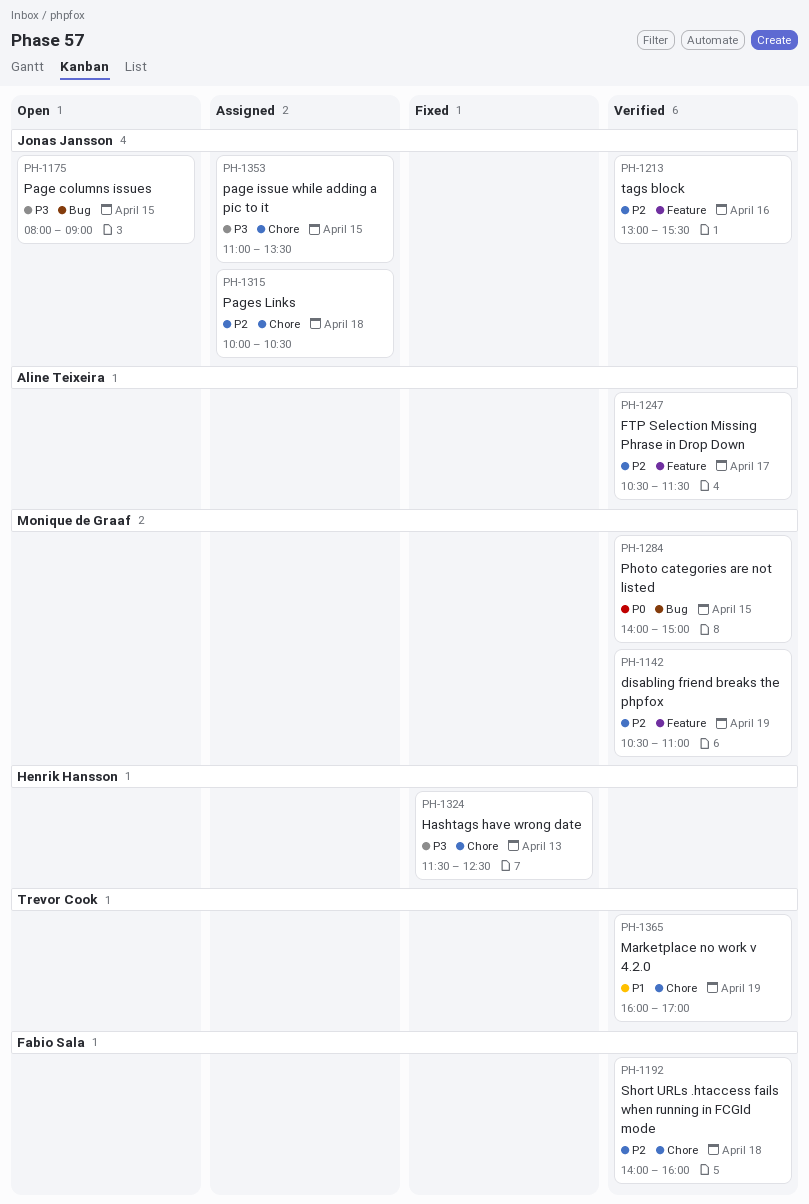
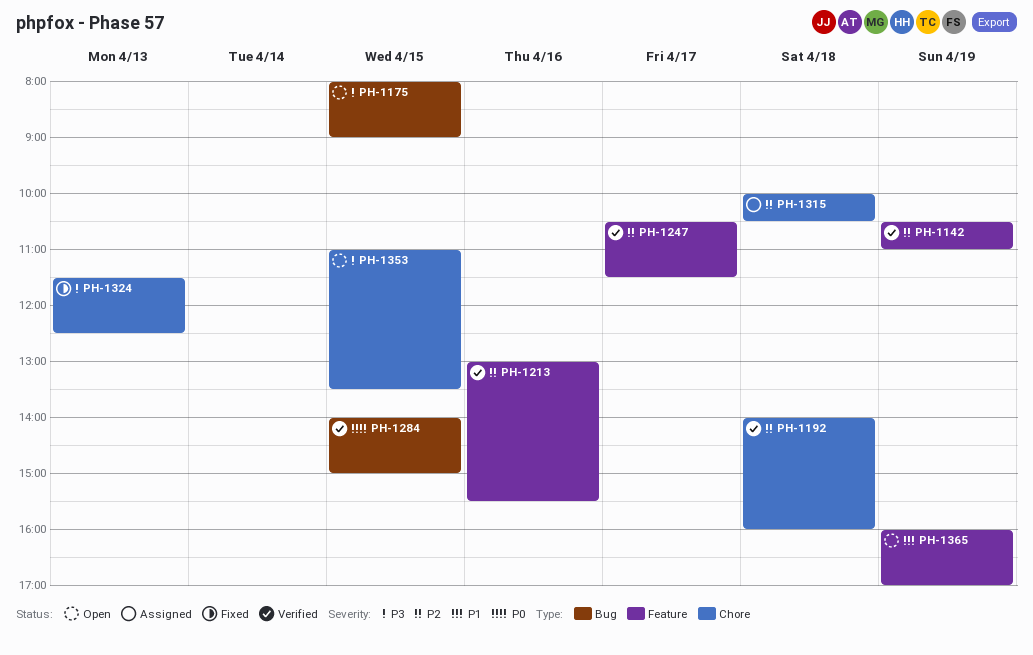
PH-1353, status: Assigned -> Open
PH-1365, status: Verified -> Open
PH-1365, label: Chore -> Feature

